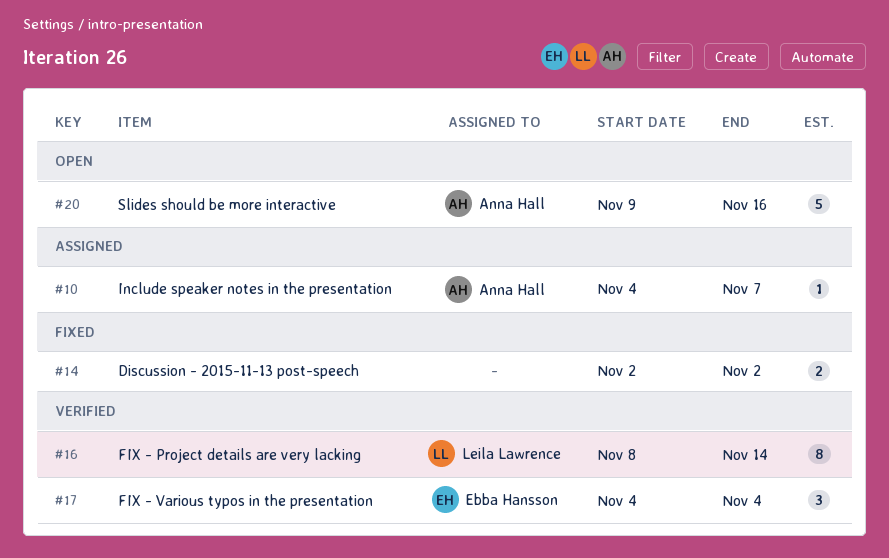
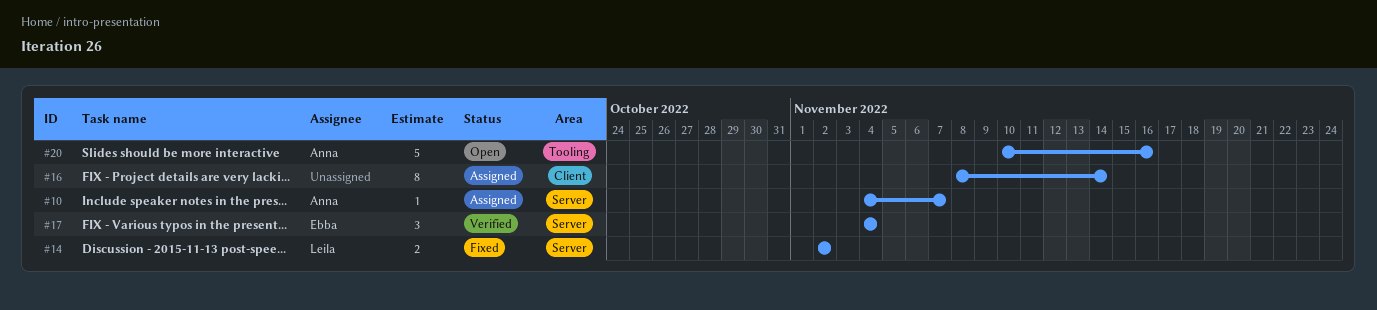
#14, owner: none -> Leila Lawrence
#16, status: Verified -> Assigned
#16, owner: Leila Lawrence -> none
#20, start: Nov 9 -> Nov 10

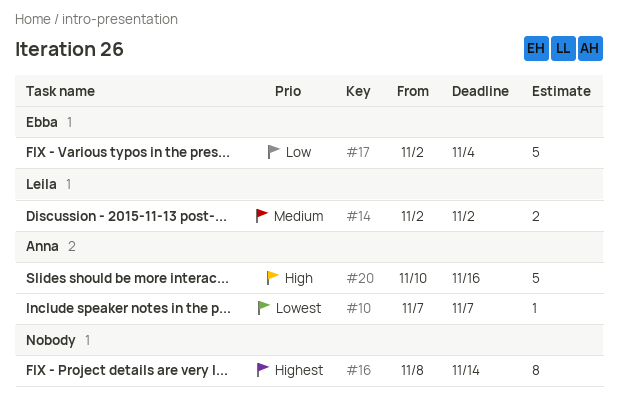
#10, start: Nov 4 -> Nov 7
#17, estimate: 3 -> 5
#17, start: Nov 4 -> Nov 2

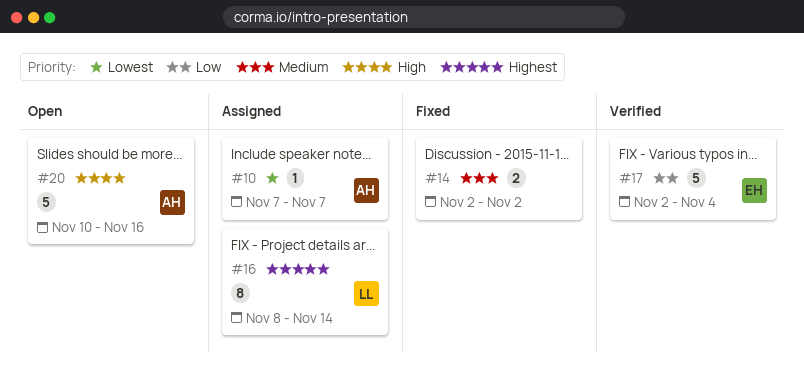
#14, owner: Leila -> none
#16, owner: none -> Leila

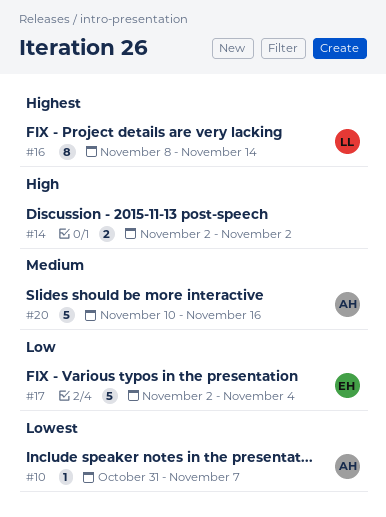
#10, start: Nov 7 -> Oct 31
#14, priority: Medium -> High
#20, priority: High -> Medium

